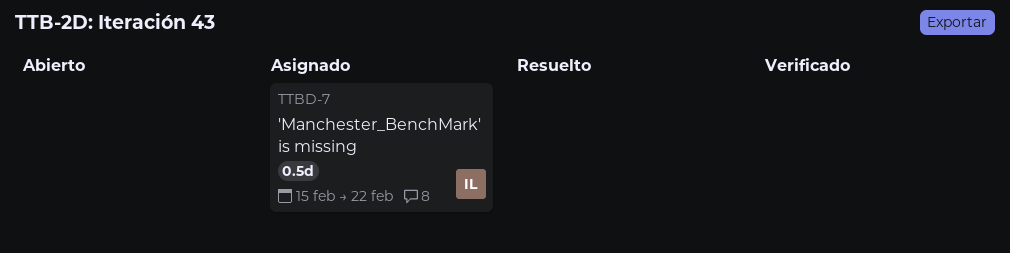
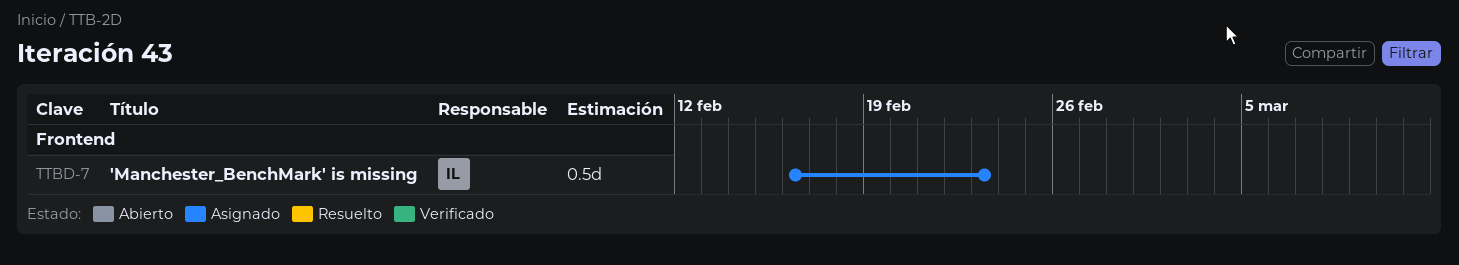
TTBD-7, start: Feb 15 -> Feb 16
TTBD-7, due: Feb 22 -> Feb 23

